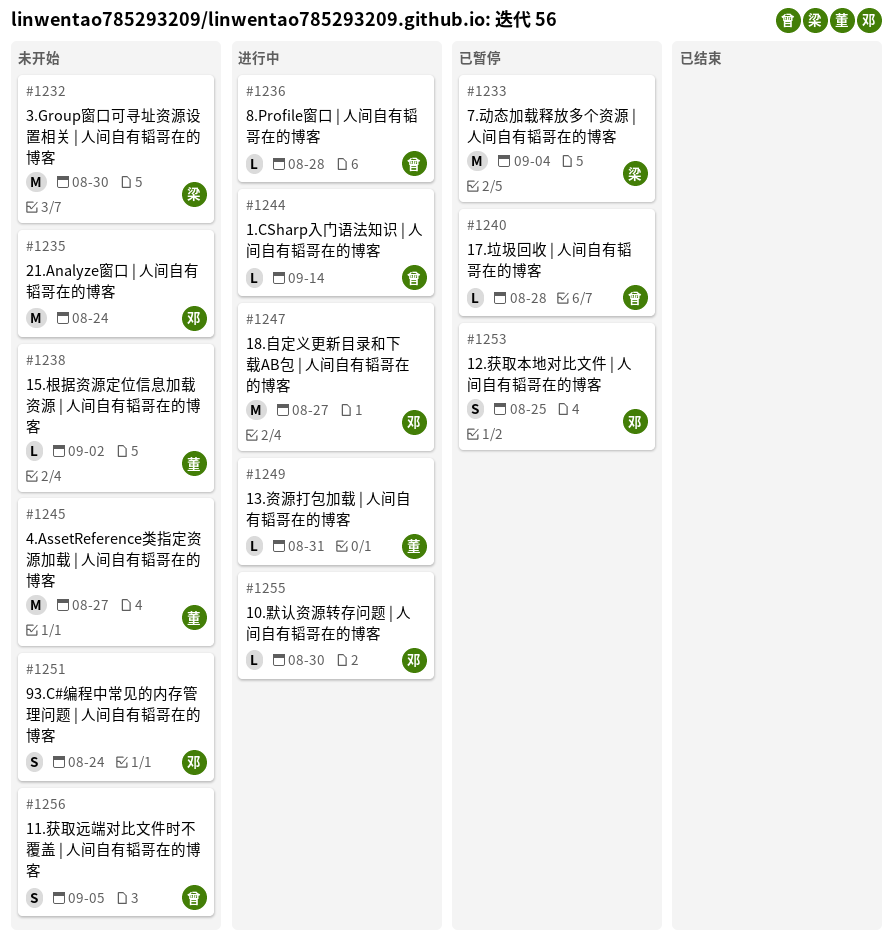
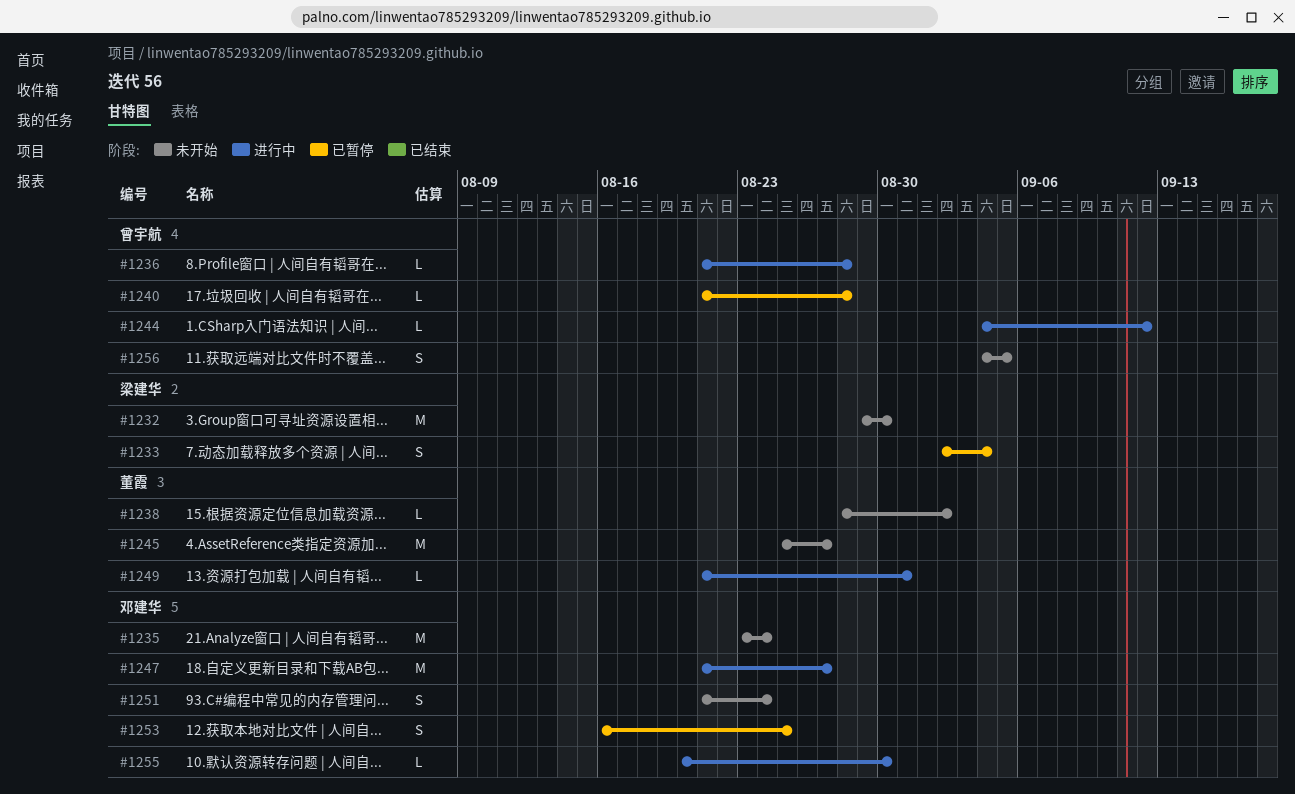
#1233, estimate: M -> S
#1244, due: Sep 14 -> Sep 12

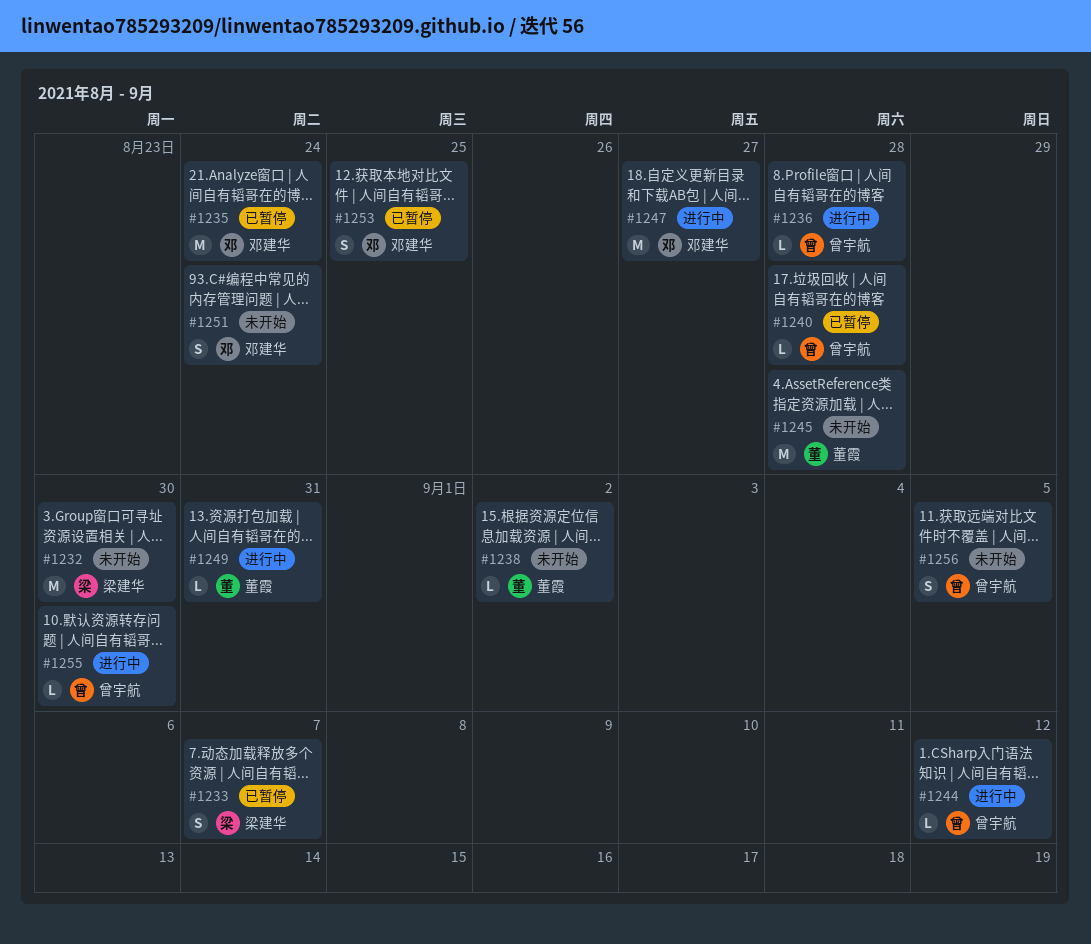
#1233, due: Sep 4 -> Sep 7
#1235, status: 未开始 -> 已暂停
#1245, due: Aug 27 -> Aug 28
#1255, owner: 邓建华 -> 曾宇航

